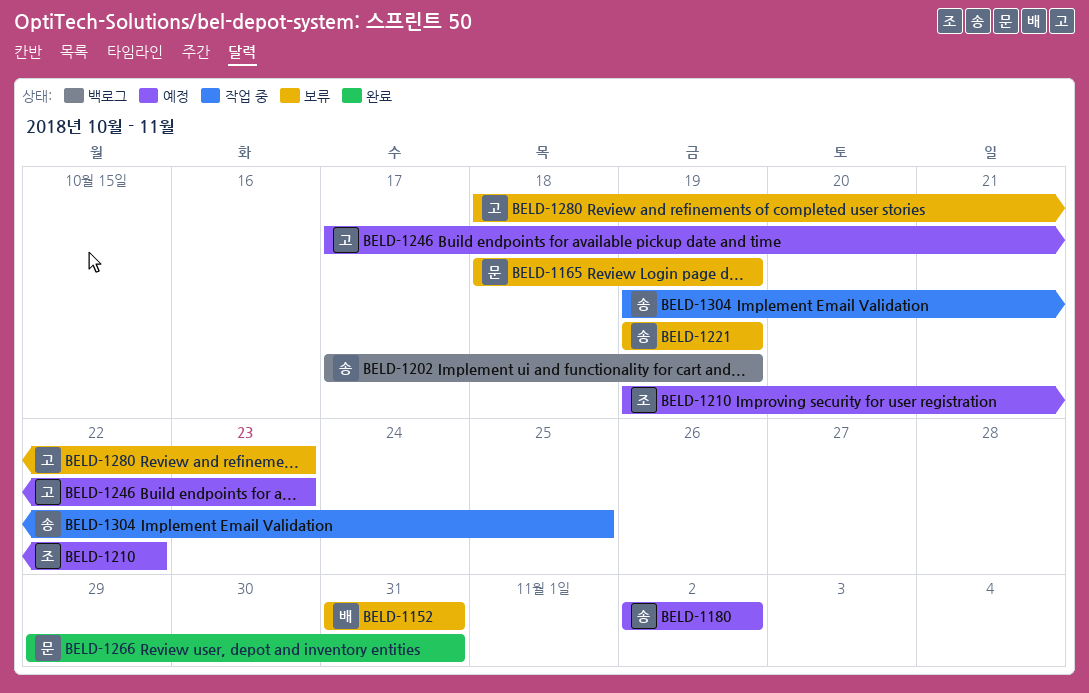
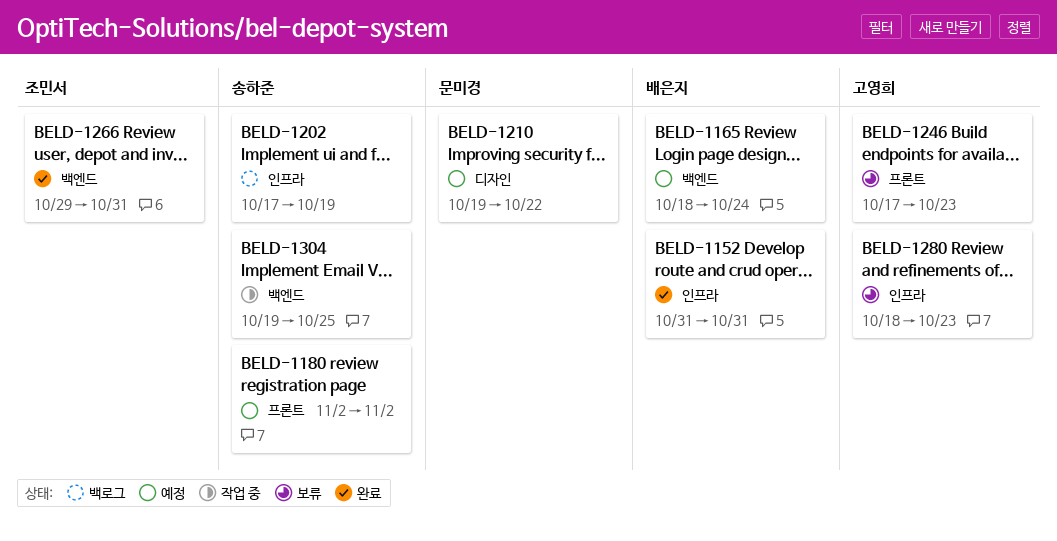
BELD-1152, status: 보류 -> 완료
BELD-1165, status: 보류 -> 예정
BELD-1165, owner: 문미경 -> 배은지
BELD-1165, due: Oct 19 -> Oct 24
BELD-1210, owner: 조민서 -> 문미경
BELD-1221: present -> none
BELD-1246, status: 예정 -> 보류
BELD-1266, owner: 문미경 -> 조민서

